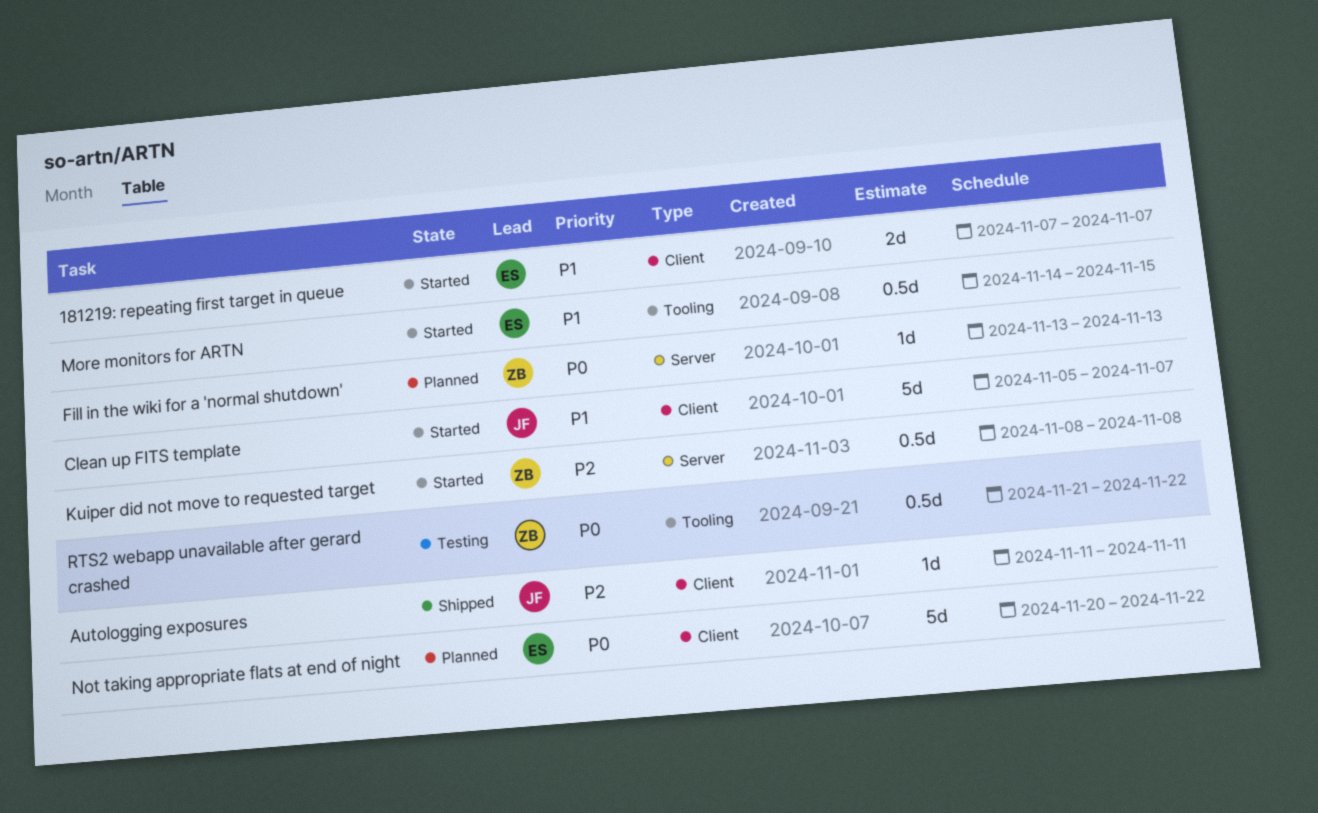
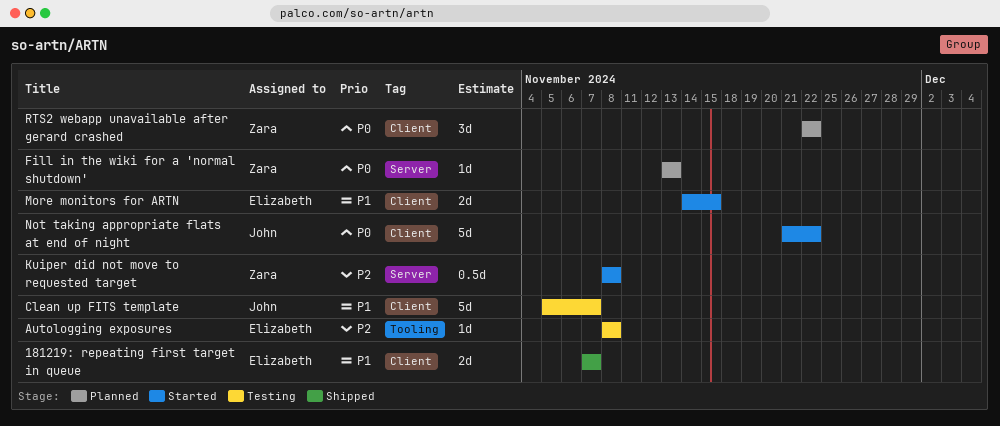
181219: repeating first target in queue, status: Started -> Shipped
Autologging exposures, status: Shipped -> Testing
Autologging exposures, owner: John -> Elizabeth
Autologging exposures, label: Client -> Tooling
Autologging exposures, start: Nov 11 -> Nov 8
Autologging exposures, due: Nov 11 -> Nov 8
Clean up FITS template, status: Started -> Testing
More monitors for ARTN, label: Tooling -> Client
More monitors for ARTN, estimate: 0.5d -> 2d
Not taking appropriate flats at end of night, status: Planned -> Started
Not taking appropriate flats at end of night, owner: Elizabeth -> John
Not taking appropriate flats at end of night, start: Nov 20 -> Nov 21
RTS2 webapp unavailable after gerard crashed, status: Testing -> Planned
RTS2 webapp unavailable after gerard crashed, label: Tooling -> Client
RTS2 webapp unavailable after gerard crashed, estimate: 0.5d -> 3d
RTS2 webapp unavailable after gerard crashed, start: Nov 21 -> Nov 22

